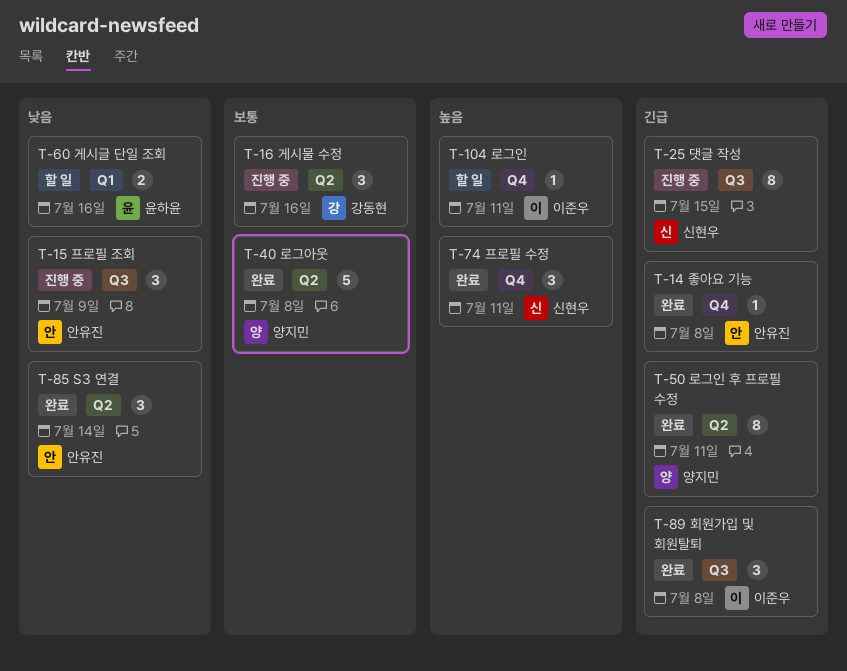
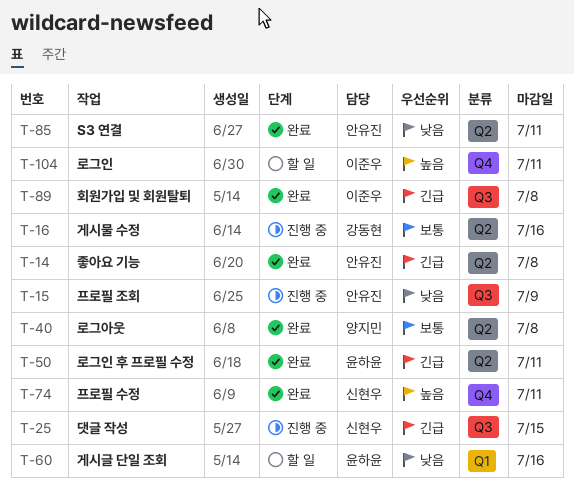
T-14, label: Q4 -> Q2
T-50, owner: 양지민 -> 윤하윤
T-85, due: Jul 14 -> Jul 11

